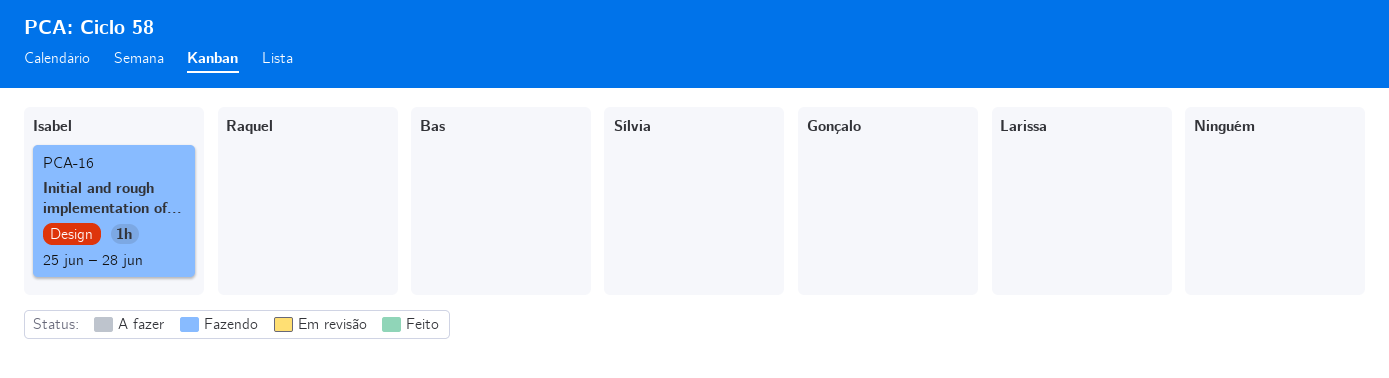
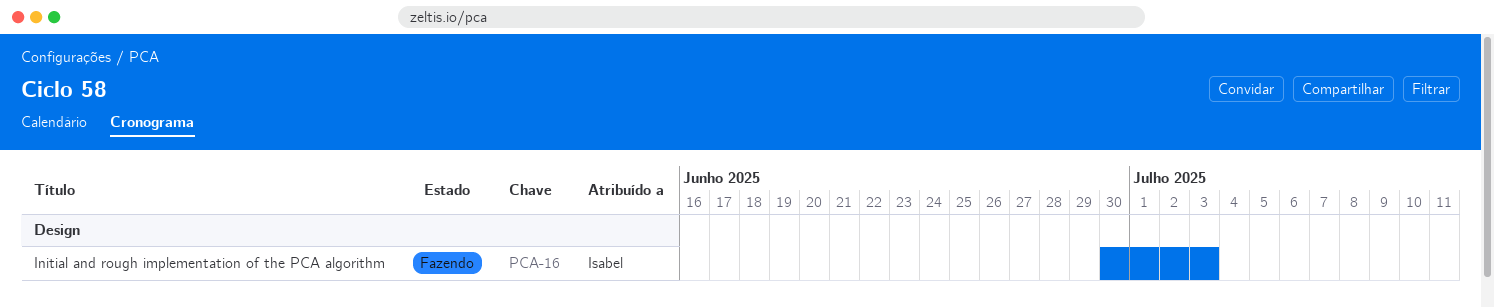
PCA-16, start: Jun 25 -> Jun 30
PCA-16, due: Jun 28 -> Jul 3

